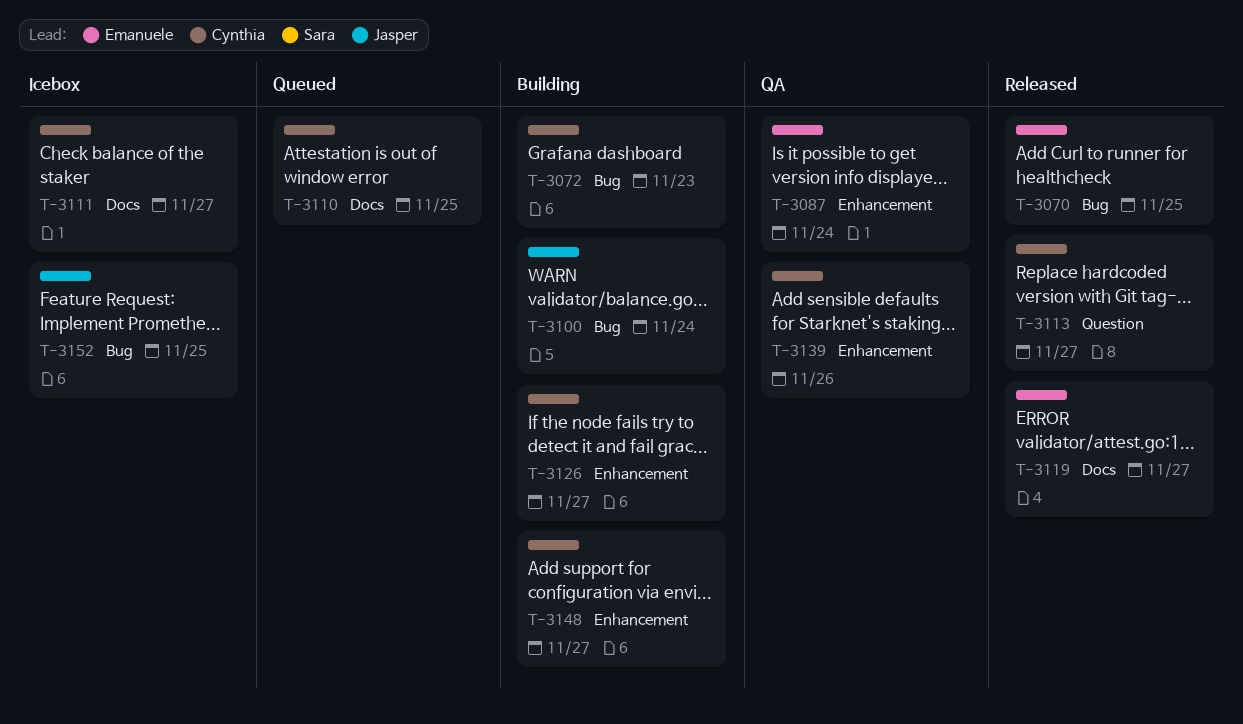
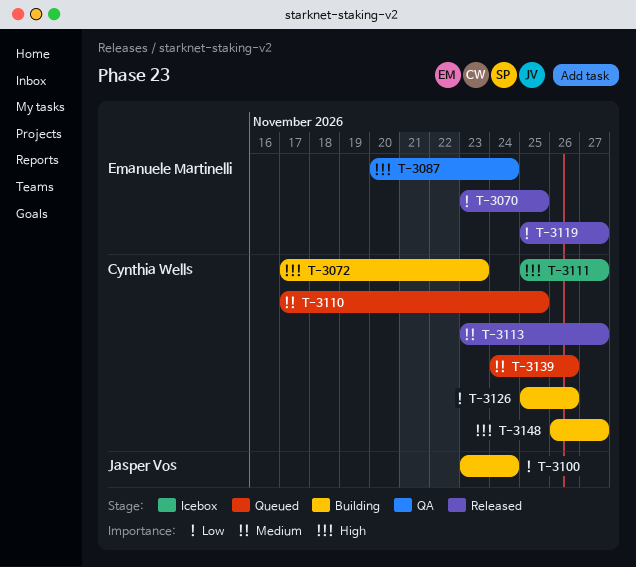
T-3126, due: Nov 27 -> Nov 26
T-3139, status: QA -> Queued
T-3152: present -> none

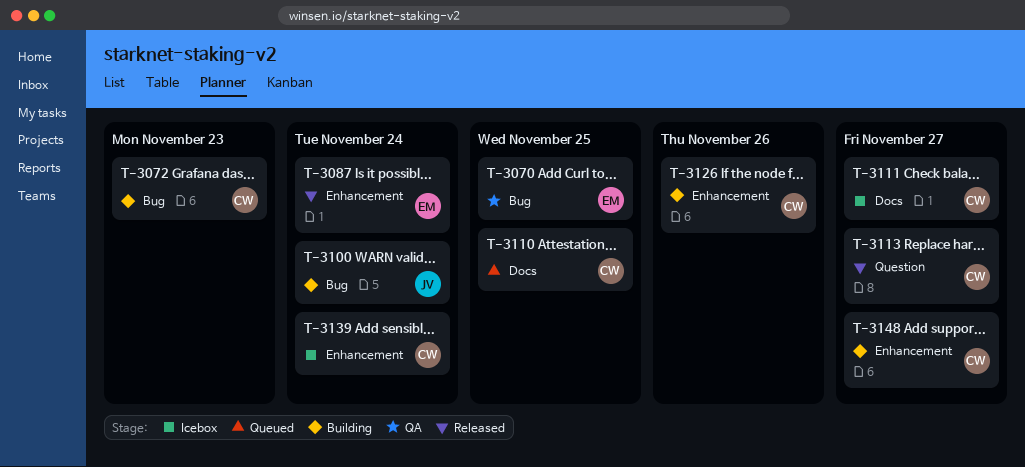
T-3070, status: Released -> QA
T-3087, status: QA -> Released
T-3119: present -> none
T-3139, status: Queued -> Icebox
T-3139, due: Nov 26 -> Nov 24

